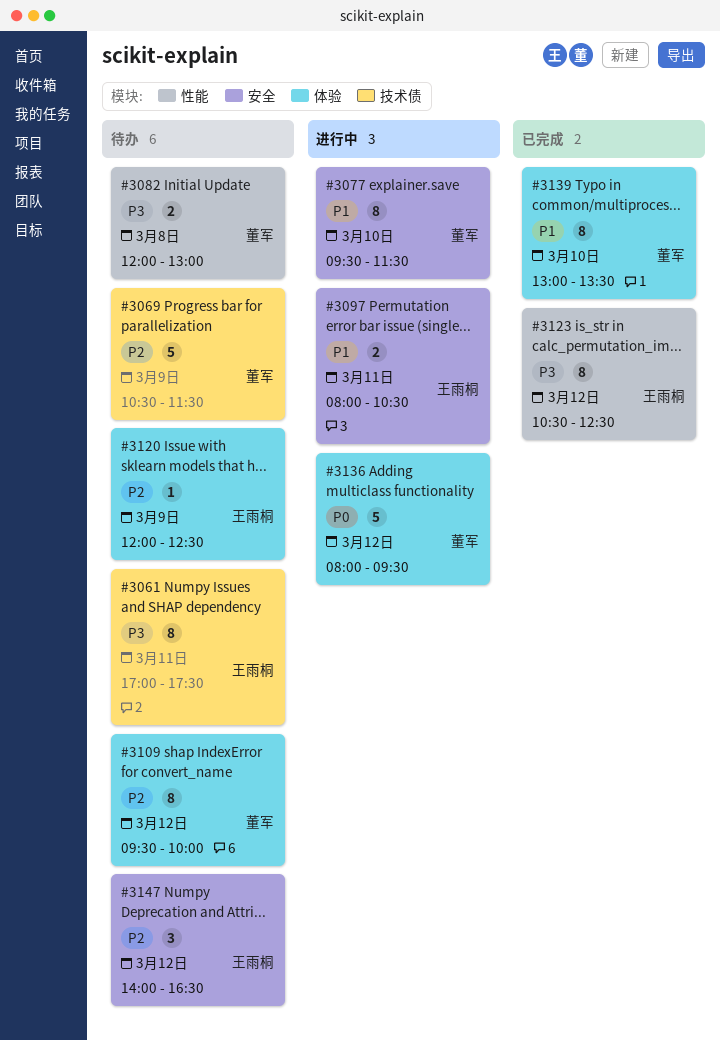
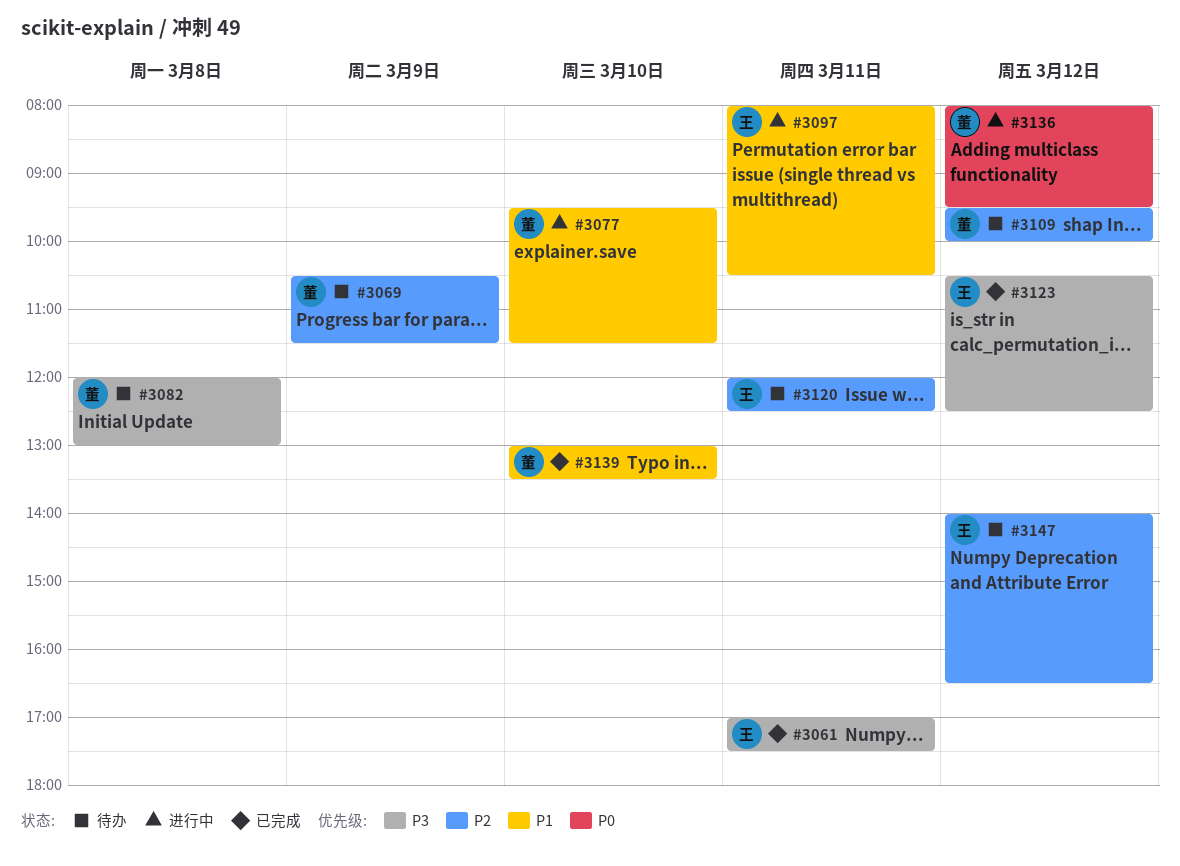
#3061, status: 待办 -> 已完成
#3120, day: Mar 9 -> Mar 11

